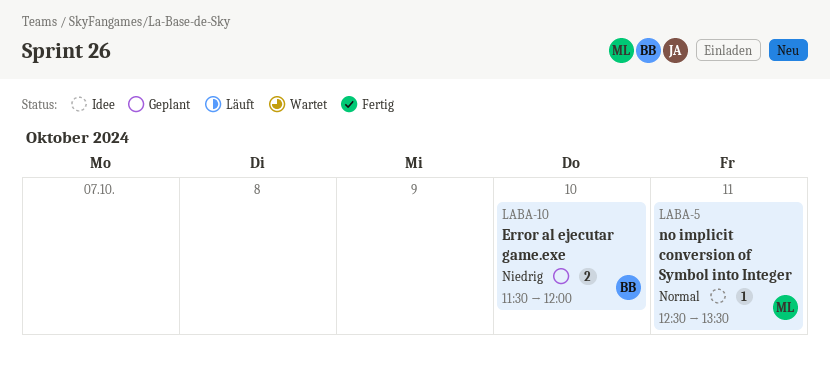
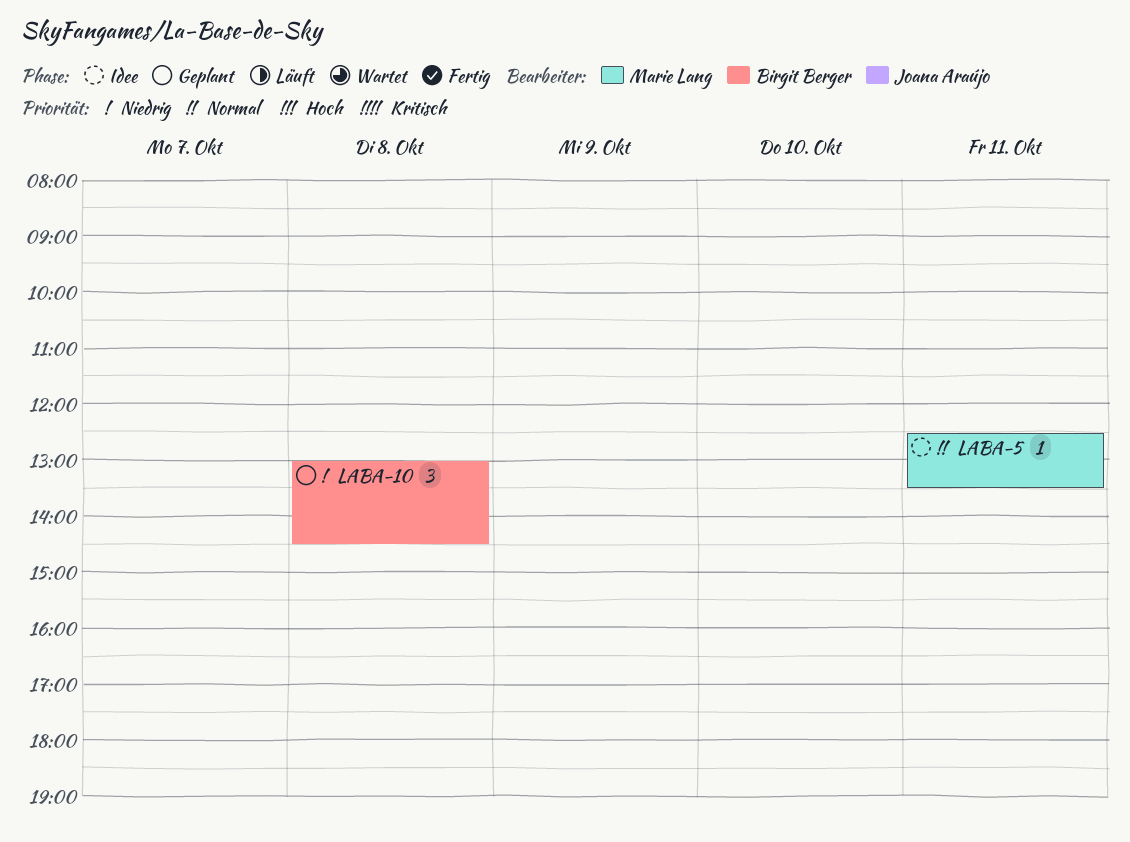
LABA-10, estimate: 2 -> 3
LABA-10, day: Oct 10 -> Oct 8
LABA-10, begins: 11:30 -> 13:00
LABA-10, ends: 12:00 -> 14:30

